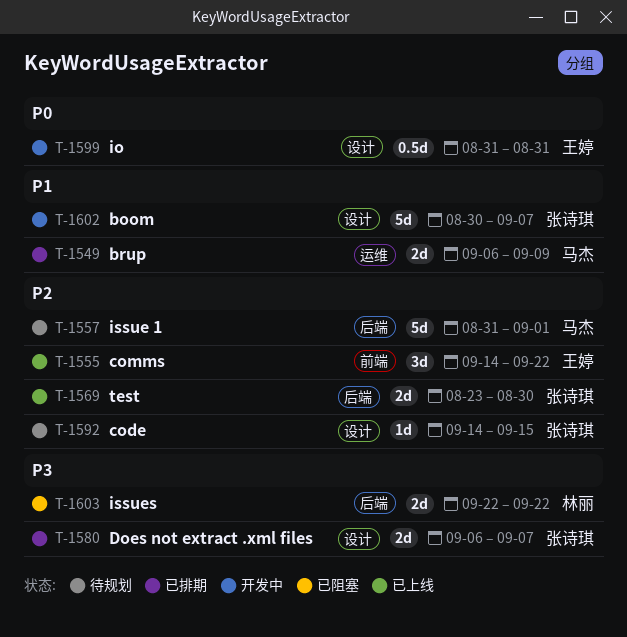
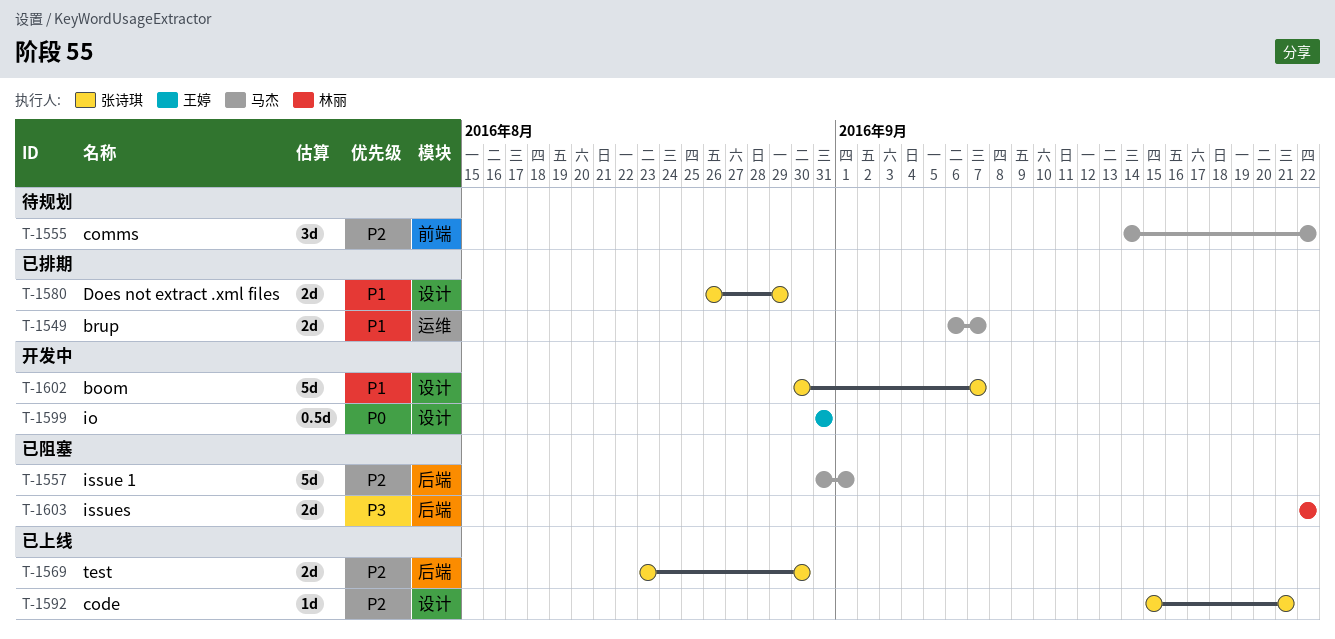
T-1549, due: Sep 9 -> Sep 7
T-1555, status: 已上线 -> 待规划
T-1555, owner: 王婷 -> 马杰
T-1557, status: 待规划 -> 已阻塞
T-1580, priority: P3 -> P1
T-1580, start: Sep 6 -> Aug 26
T-1580, due: Sep 7 -> Aug 29
T-1592, status: 待规划 -> 已上线
T-1592, start: Sep 14 -> Sep 15
T-1592, due: Sep 15 -> Sep 21

